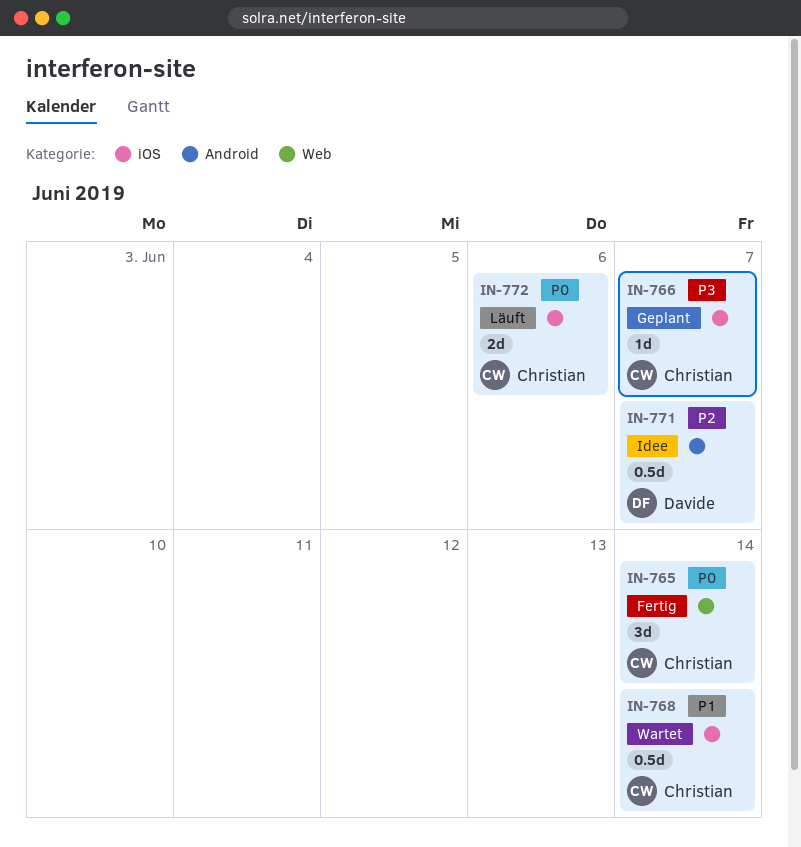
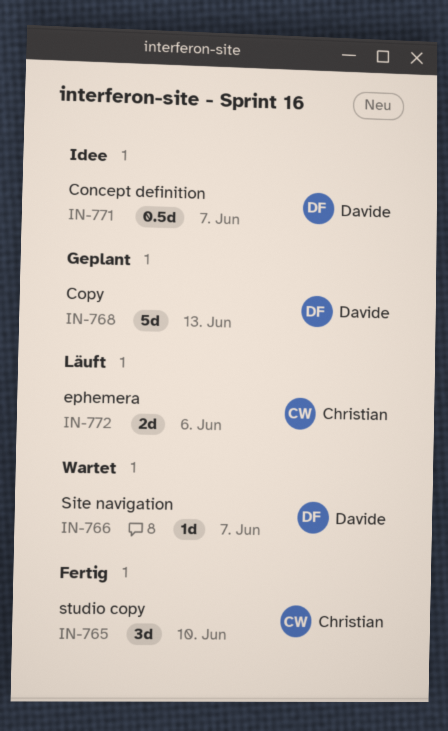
IN-765, due: Jun 14 -> Jun 10
IN-766, status: Geplant -> Wartet
IN-766, owner: Christian -> Davide
IN-768, status: Wartet -> Geplant
IN-768, owner: Christian -> Davide
IN-768, estimate: 0.5d -> 5d
IN-768, due: Jun 14 -> Jun 13

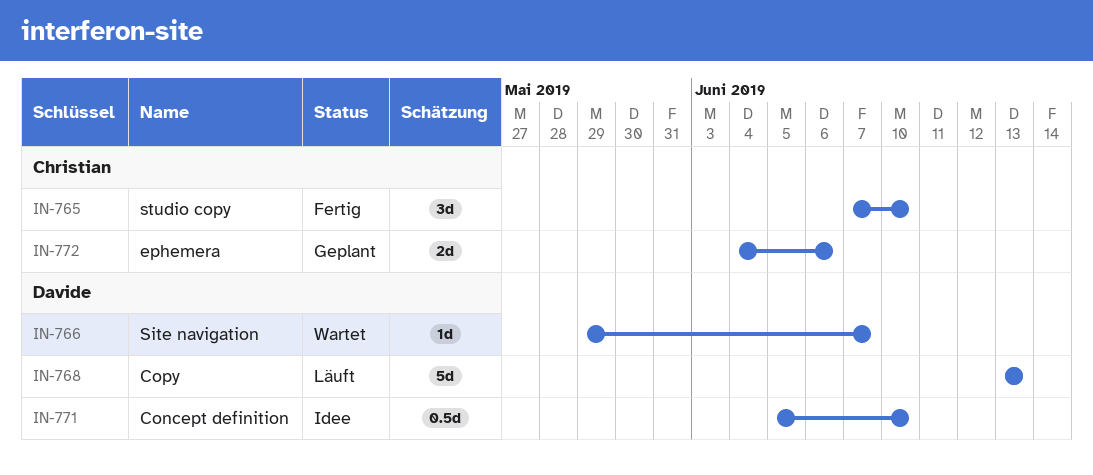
IN-768, status: Geplant -> Läuft
IN-771, due: Jun 7 -> Jun 10
IN-772, status: Läuft -> Geplant

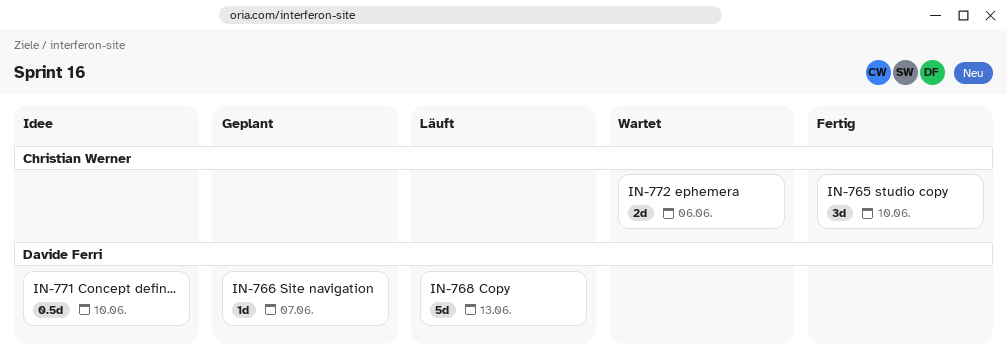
IN-766, status: Wartet -> Geplant
IN-772, status: Geplant -> Wartet

